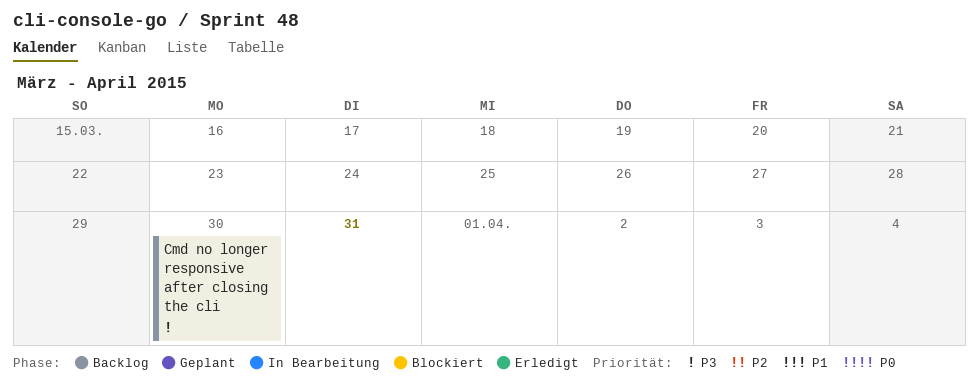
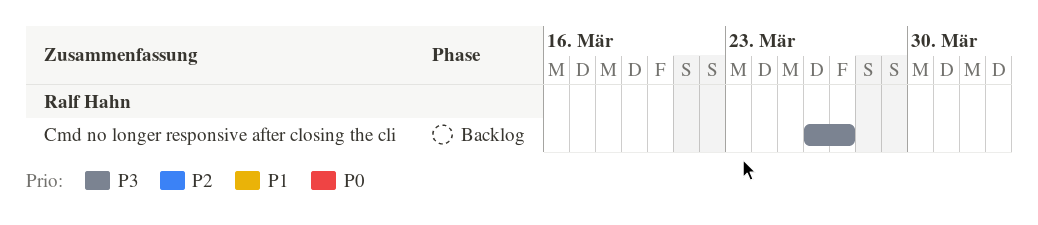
Cmd no longer responsive after closing the cli, due: Mar 30 -> Mar 27

